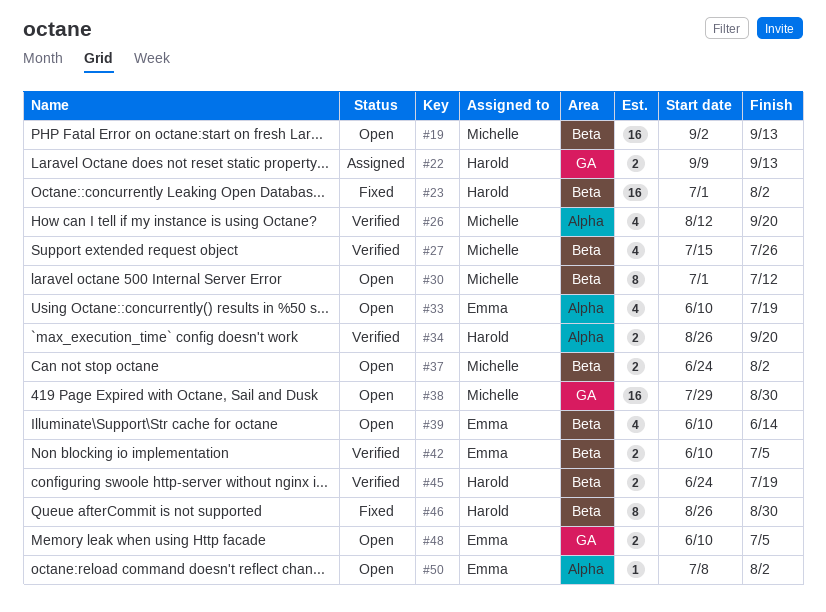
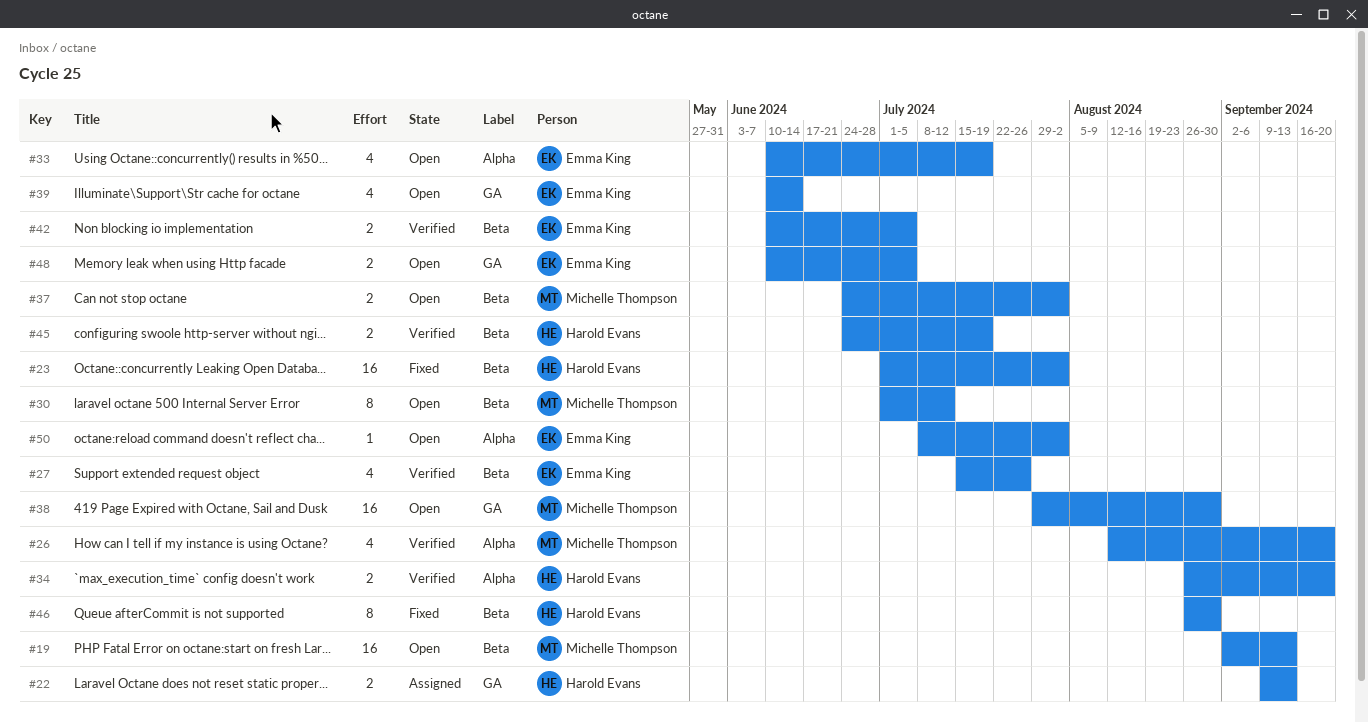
#27, owner: Michelle Thompson -> Emma King
#39, label: Beta -> GA

